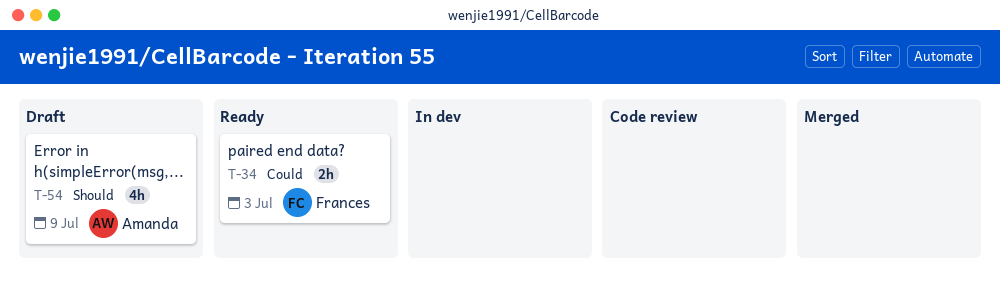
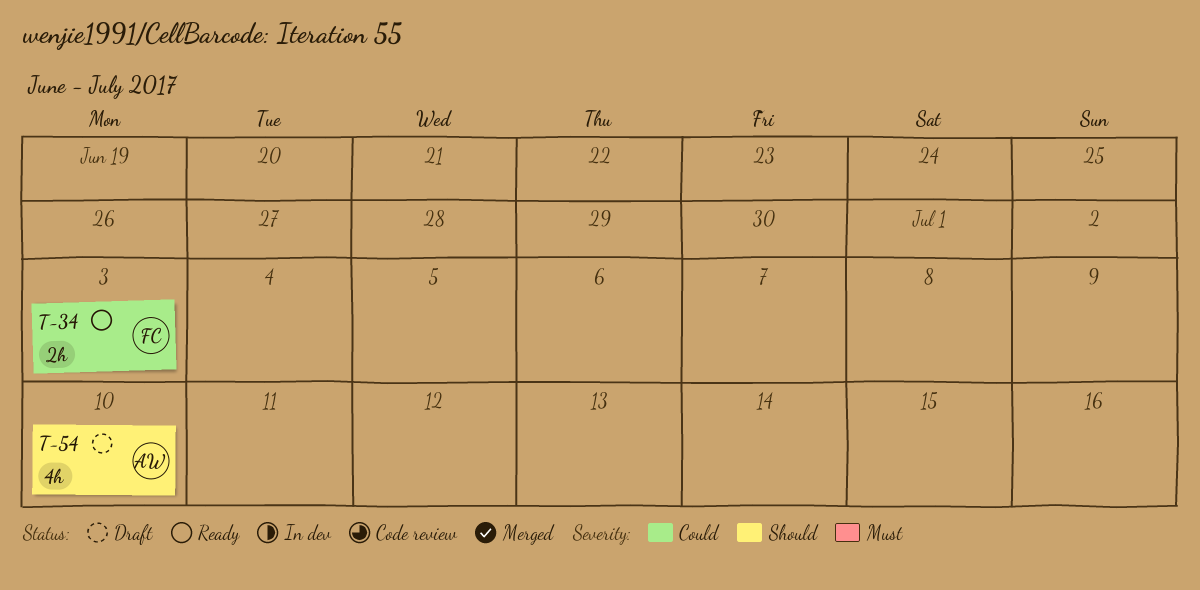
T-54, due: Jul 9 -> Jul 10

